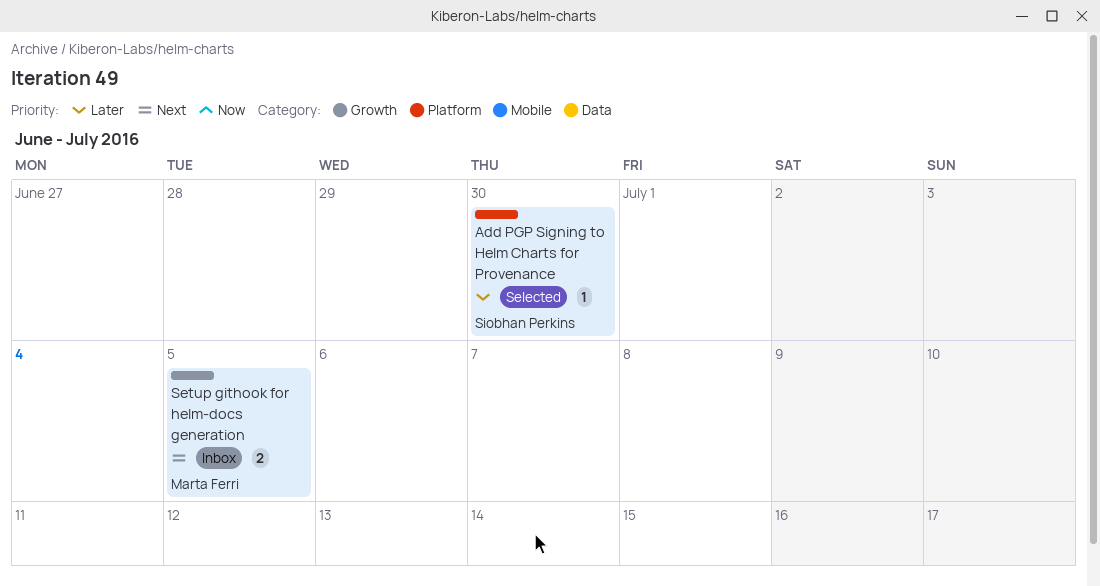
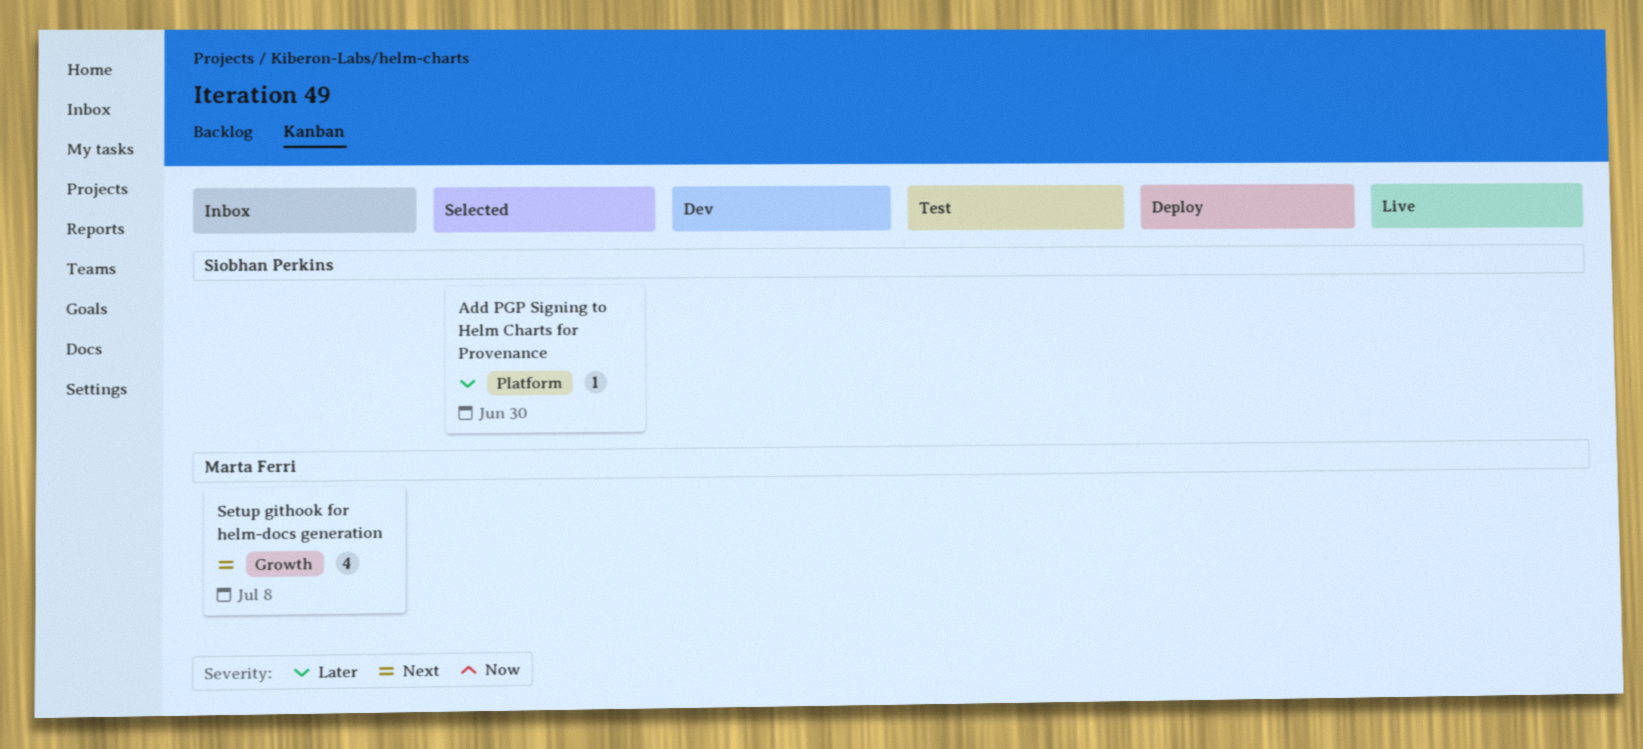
Setup githook for helm-docs generation, estimate: 2 -> 4
Setup githook for helm-docs generation, due: Jul 5 -> Jul 8

